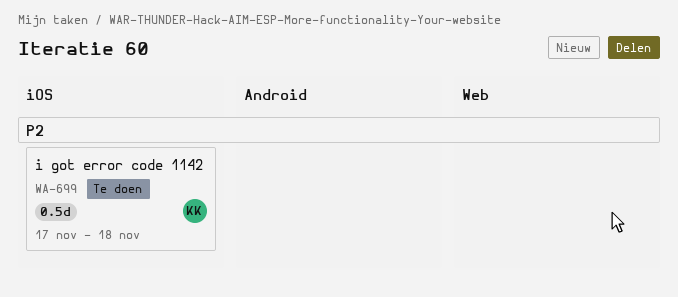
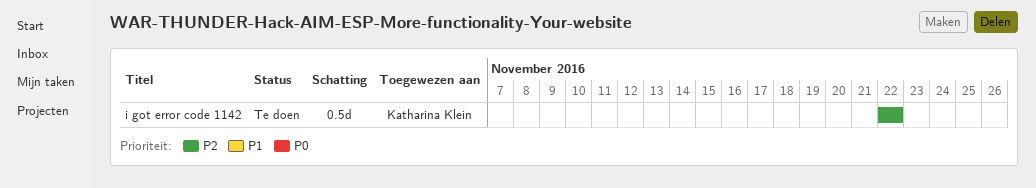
i got error code 1142, start: Nov 17 -> Nov 22
i got error code 1142, due: Nov 18 -> Nov 22

